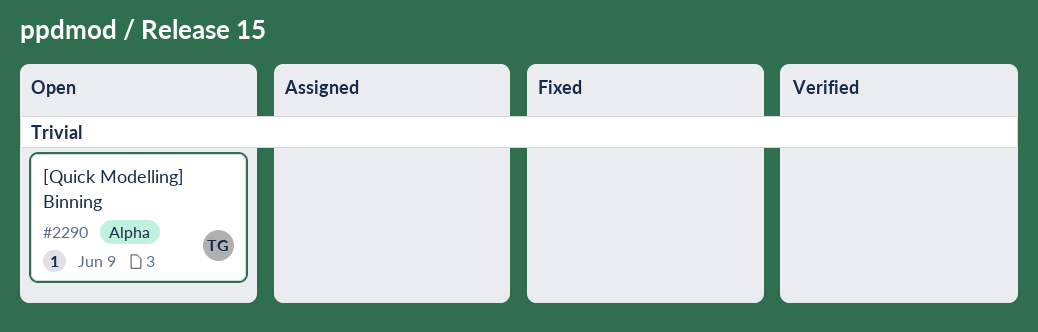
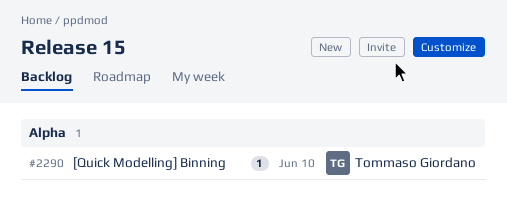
#2290, due: Jun 9 -> Jun 10

